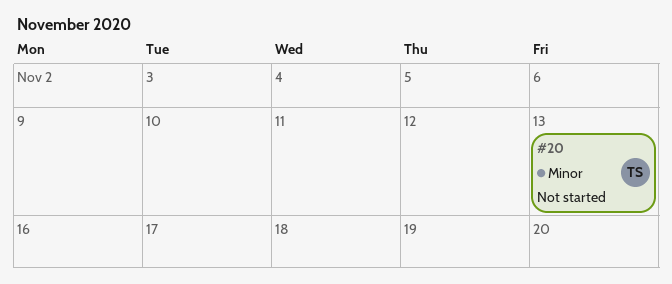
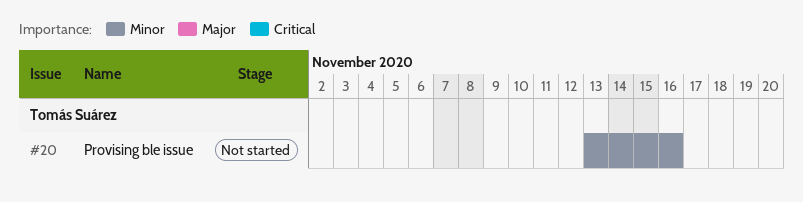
#20, due: Nov 13 -> Nov 16

